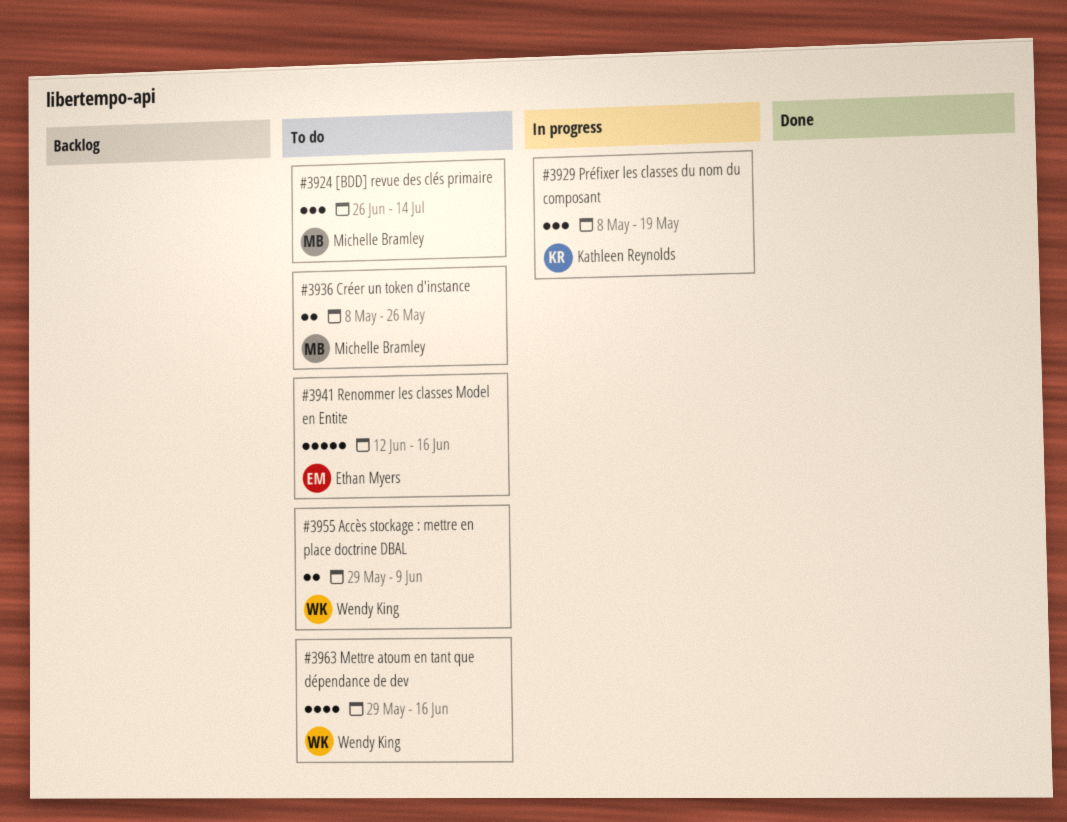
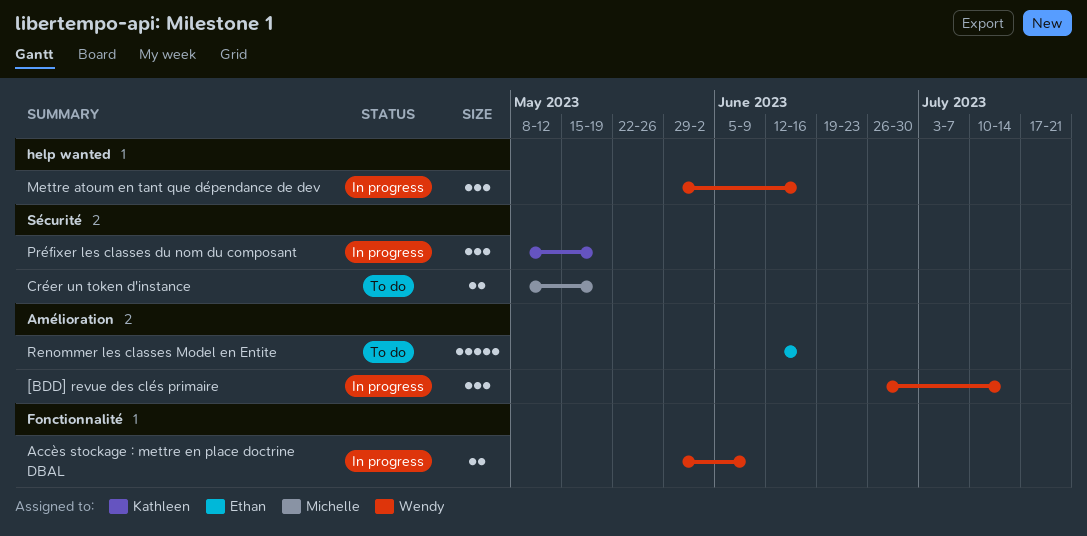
[BDD] revue des clés primaire, status: To do -> In progress
[BDD] revue des clés primaire, owner: Michelle Bramley -> Wendy King
Accès stockage : mettre en place doctrine DBAL, status: To do -> In progress
Créer un token d'instance, due: May 26 -> May 19
Mettre atoum en tant que dépendance de dev, status: To do -> In progress
Mettre atoum en tant que dépendance de dev, estimate: 4 -> 3

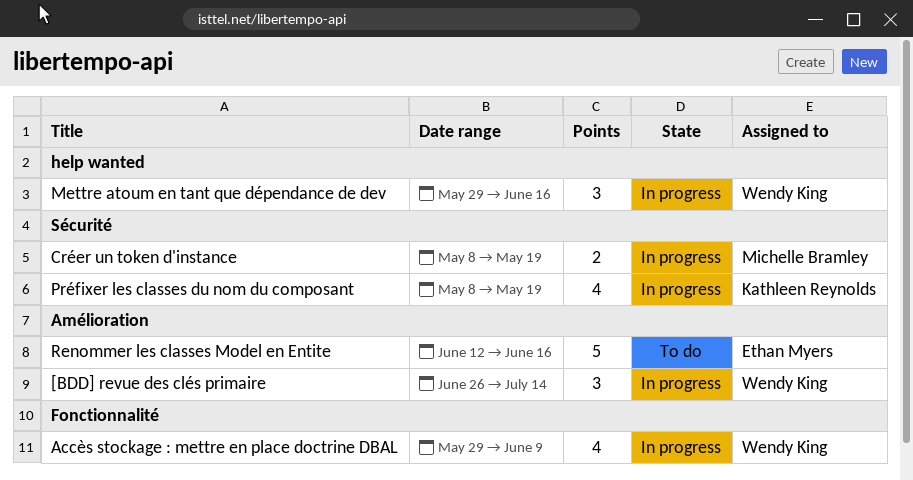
Accès stockage : mettre en place doctrine DBAL, estimate: 2 -> 4
Créer un token d'instance, status: To do -> In progress
Préfixer les classes du nom du composant, estimate: 3 -> 4

